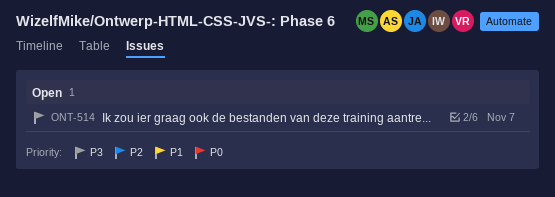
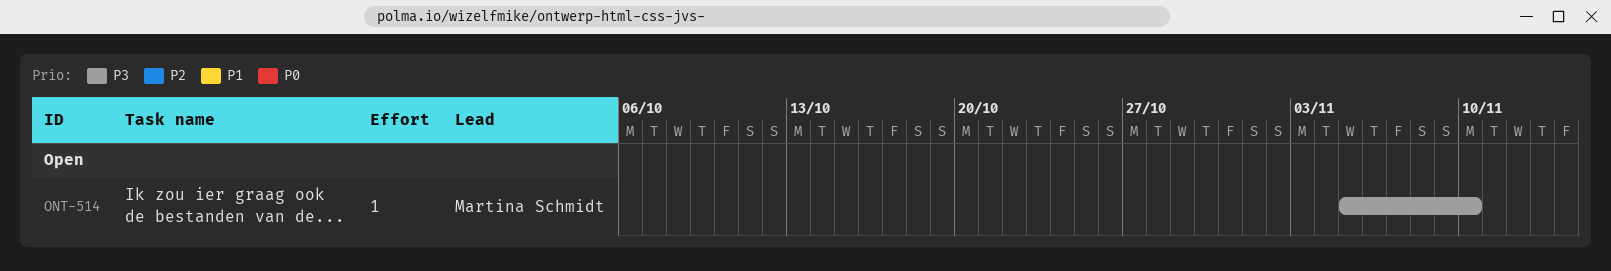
ONT-514, due: Nov 7 -> Nov 10

